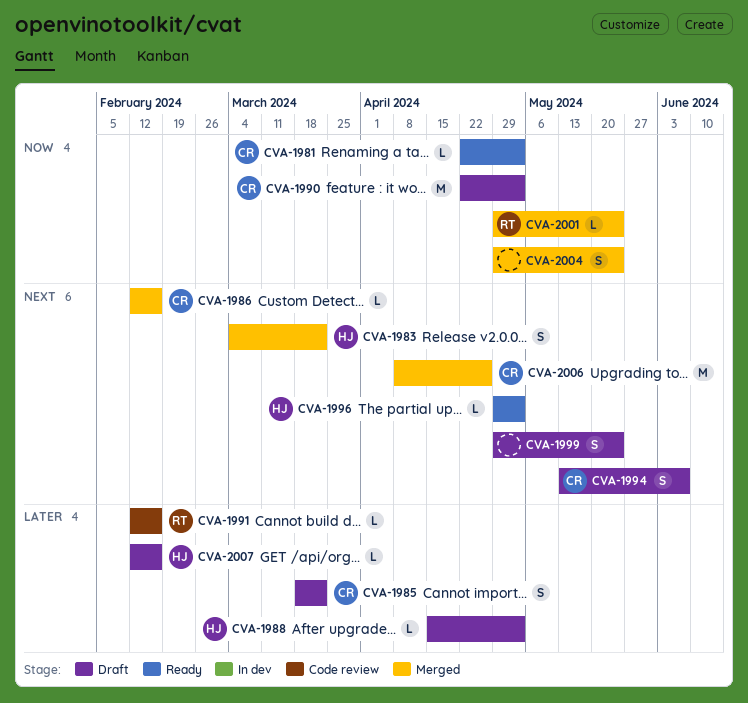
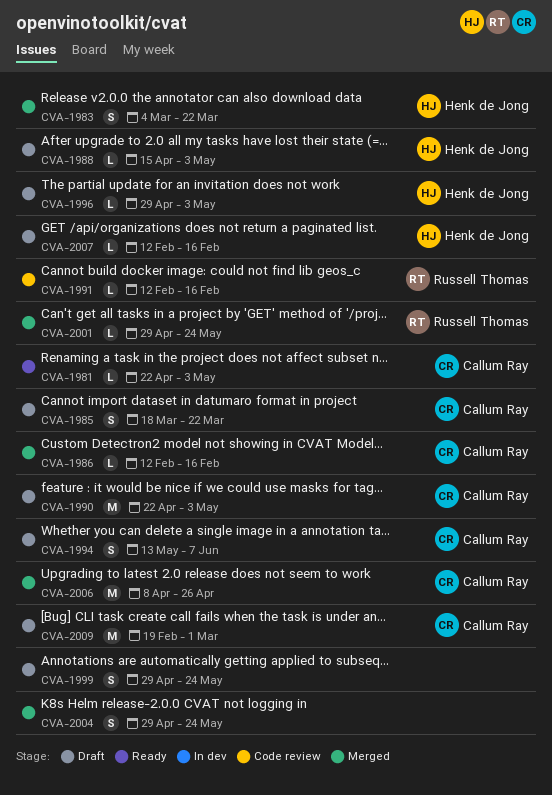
CVA-1996, status: Ready -> Draft
CVA-2009: none -> present

